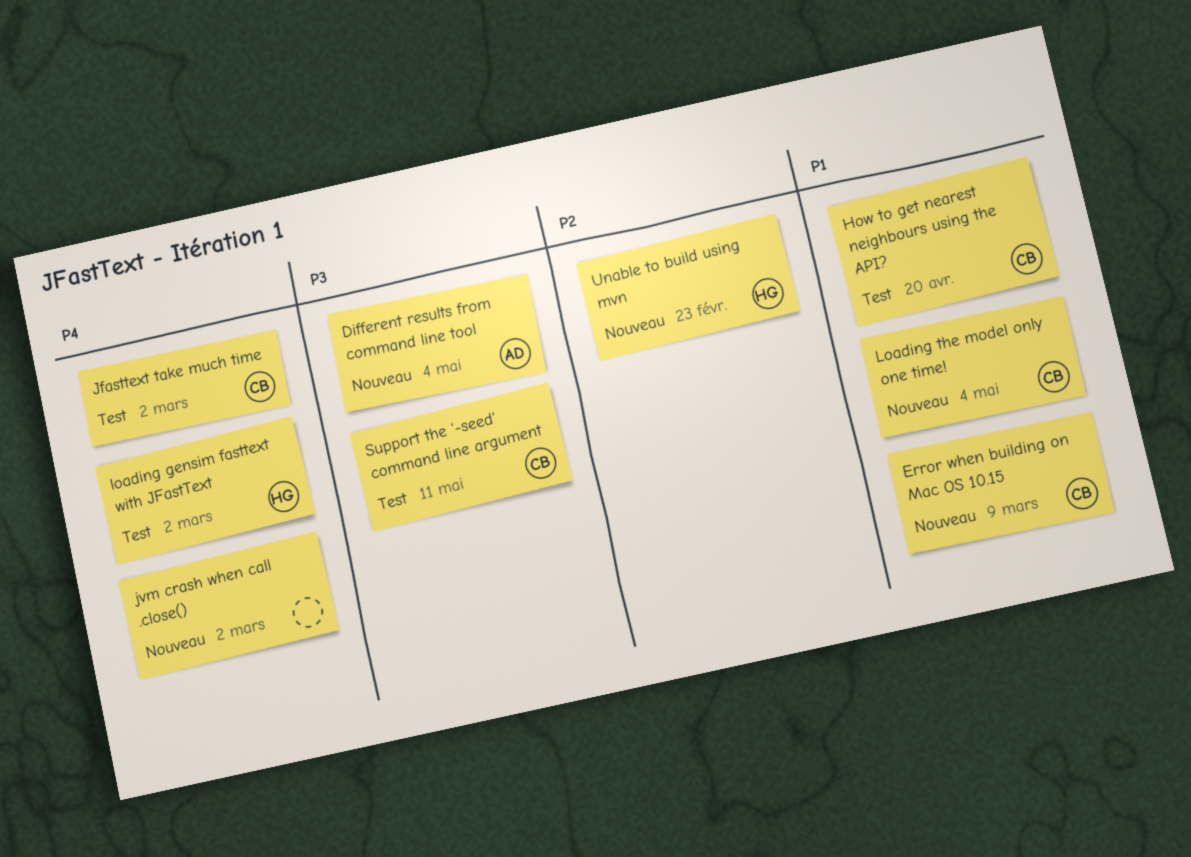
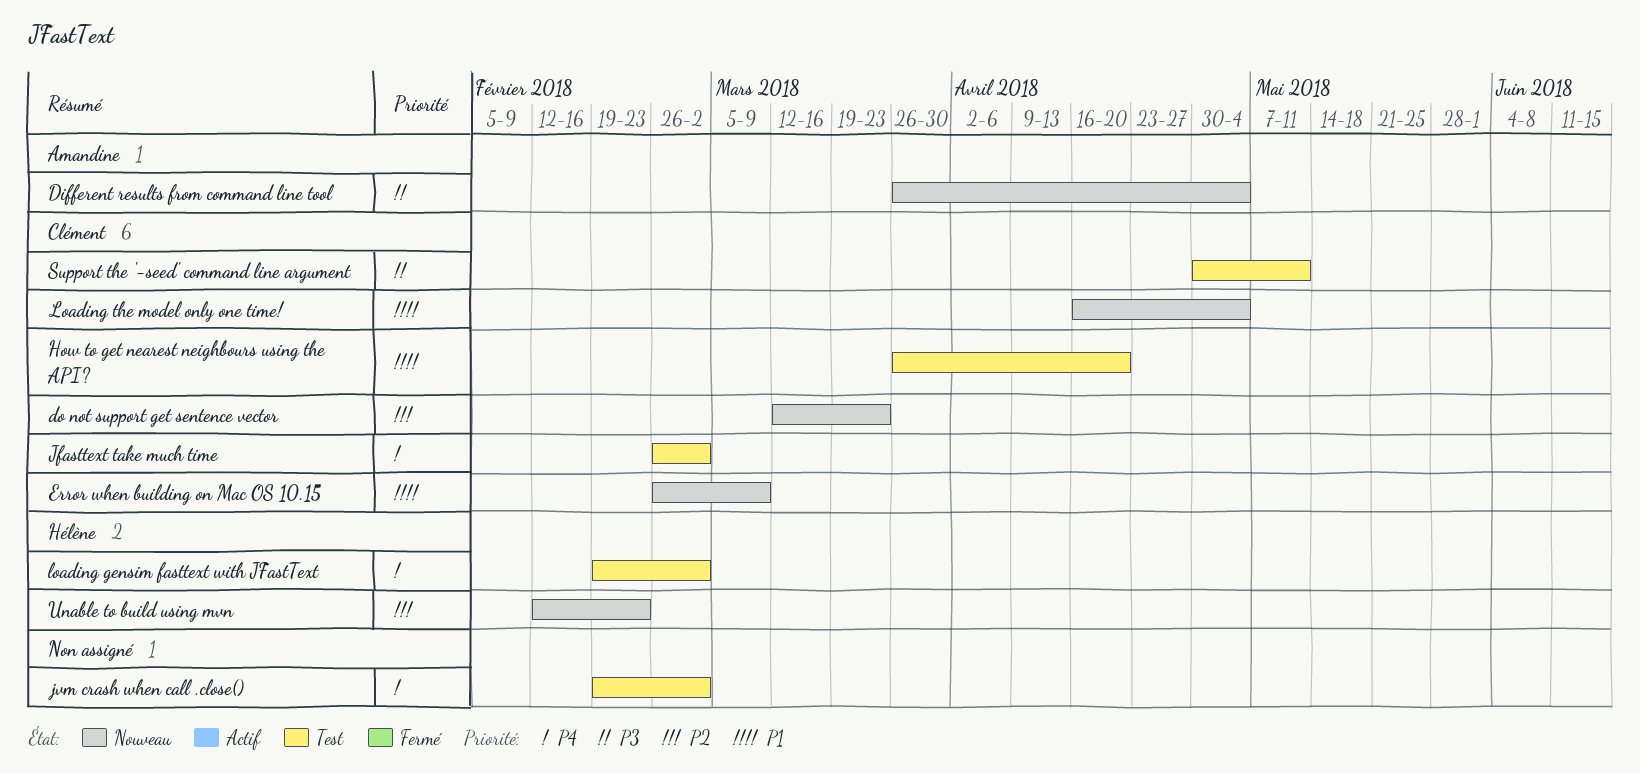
do not support get sentence vector: none -> present
jvm crash when call .close(), status: Nouveau -> Test

